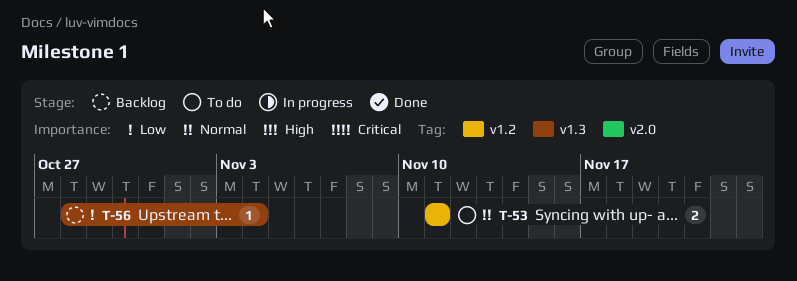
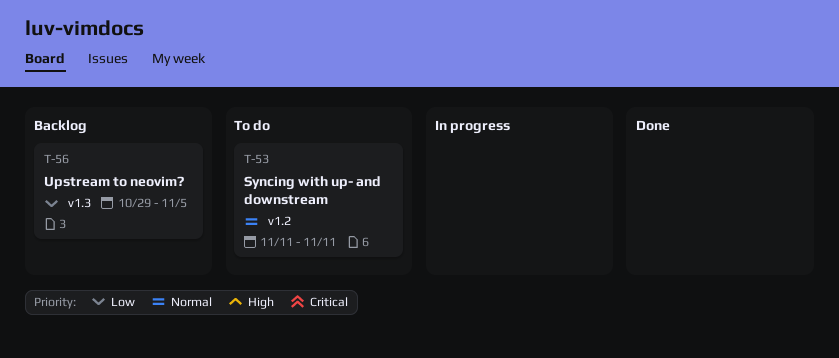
T-56, start: Oct 28 -> Oct 29
T-56, due: Nov 4 -> Nov 5

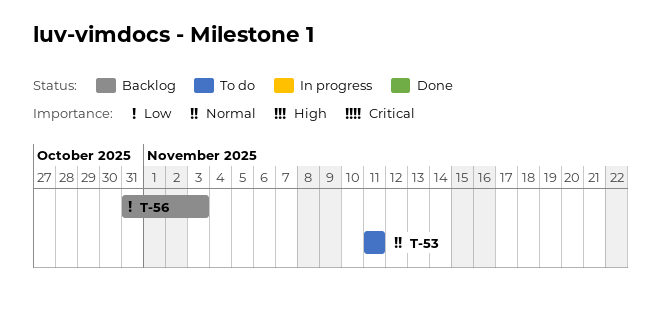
T-56, start: Oct 29 -> Oct 31
T-56, due: Nov 5 -> Nov 3

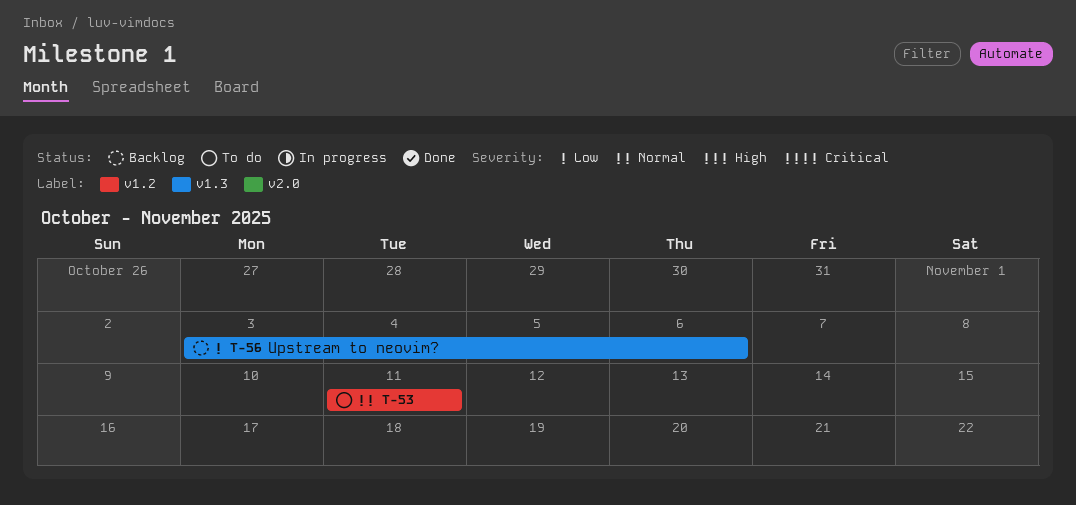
T-56, start: Oct 31 -> Nov 3
T-56, due: Nov 3 -> Nov 6

